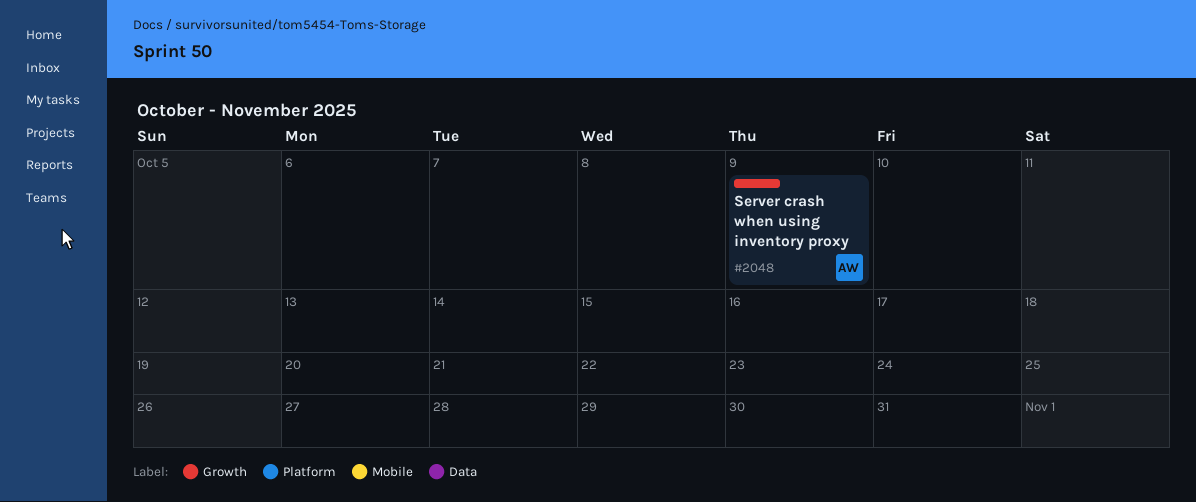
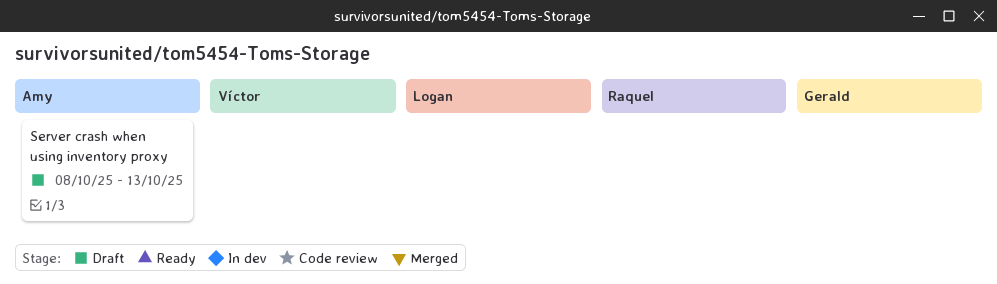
Server crash when using inventory proxy, due: Oct 9 -> Oct 13

